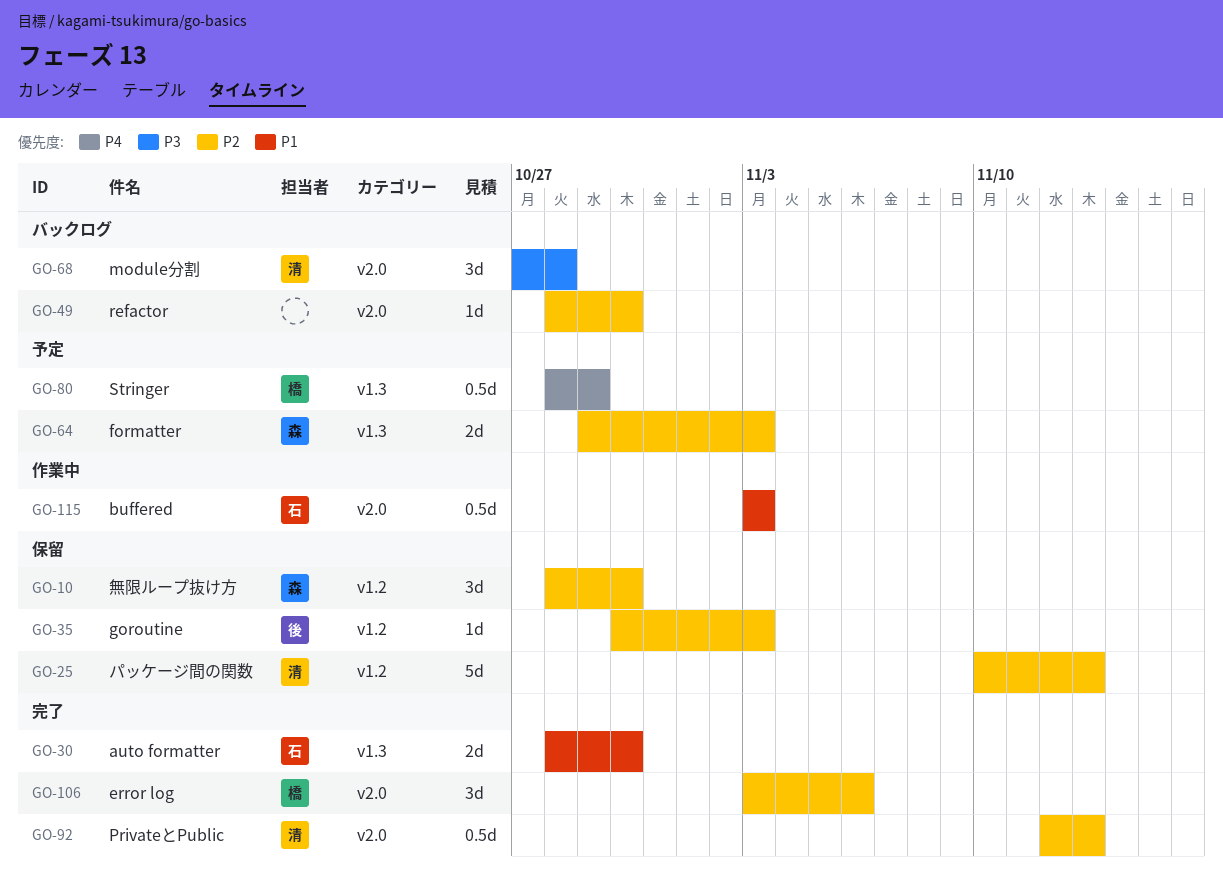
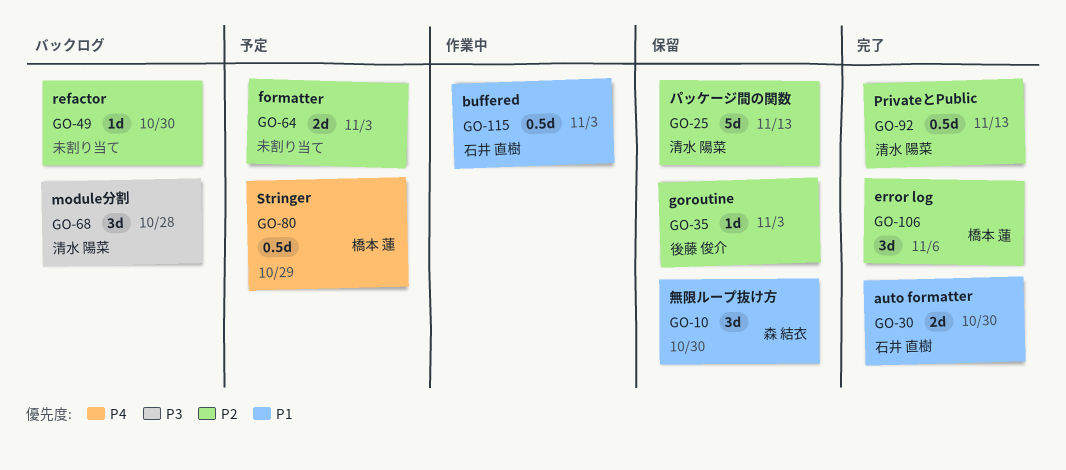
GO-10, priority: P2 -> P1
GO-64, owner: 森 結衣 -> none

